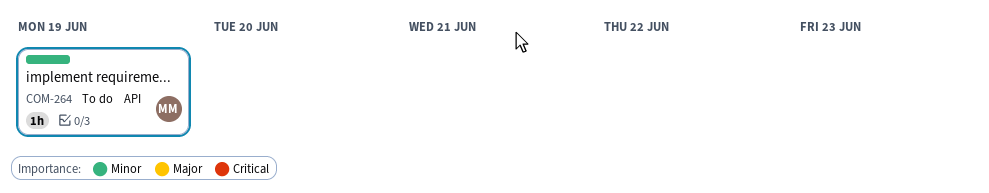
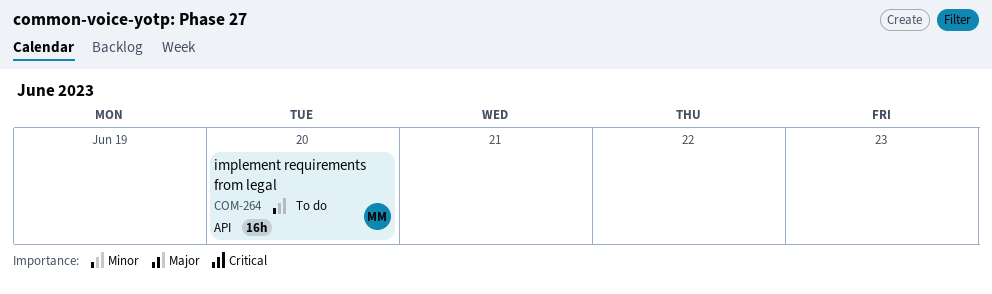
COM-264, estimate: 1h -> 16h
COM-264, due: Jun 19 -> Jun 20

